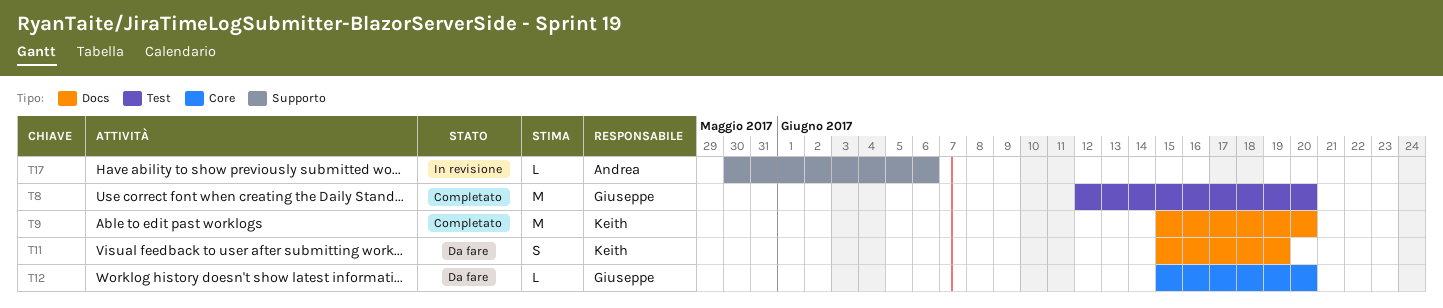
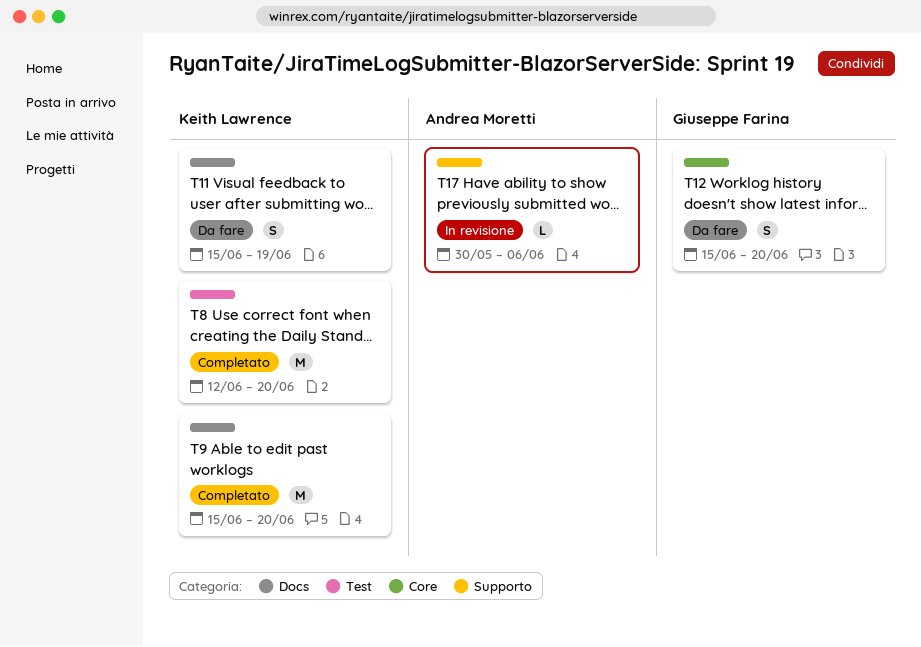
T8, owner: Giuseppe Farina -> Keith Lawrence
T12, estimate: L -> S

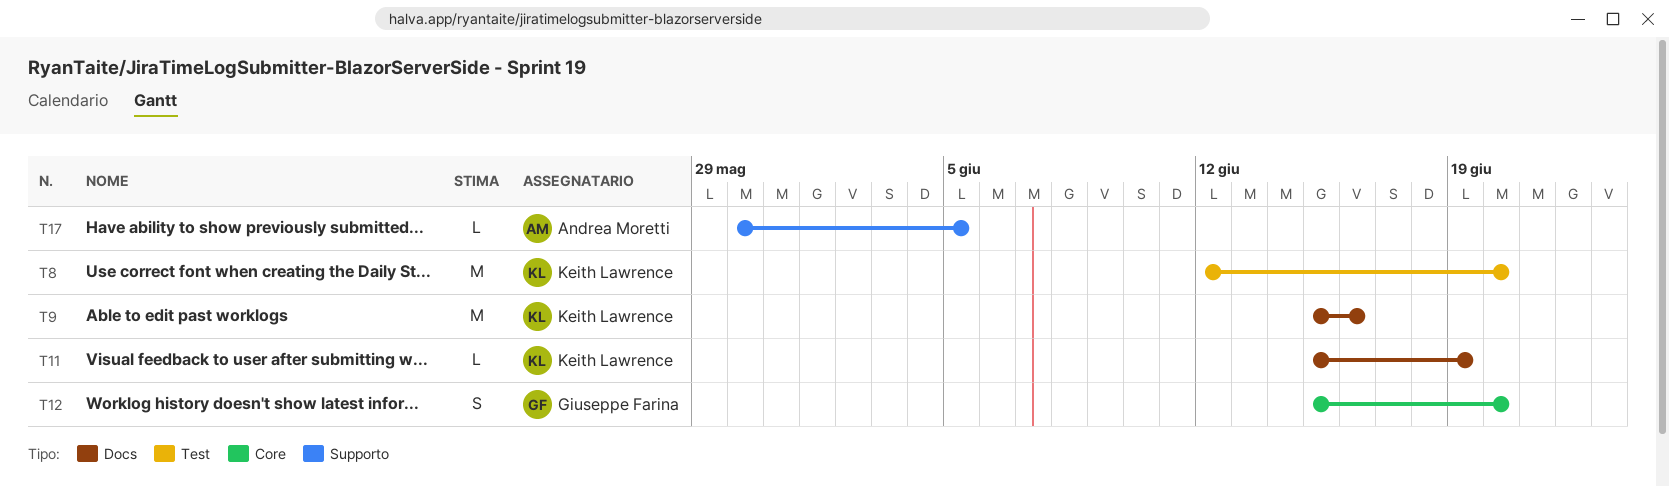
T9, due: Jun 20 -> Jun 16
T11, estimate: S -> L
T17, due: Jun 6 -> Jun 5

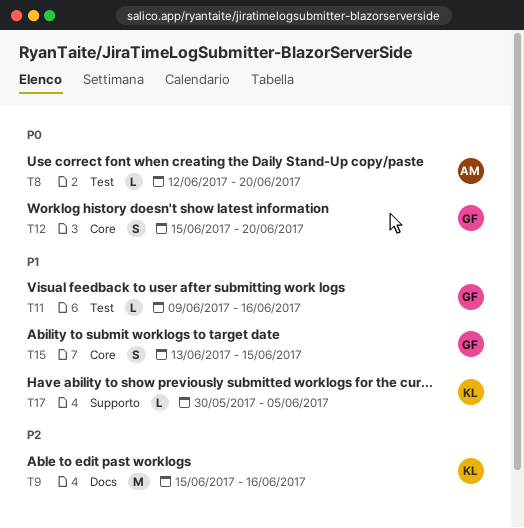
T8, owner: Keith Lawrence -> Andrea Moretti
T8, estimate: M -> L
T11, owner: Keith Lawrence -> Giuseppe Farina
T11, label: Docs -> Test
T11, start: Jun 15 -> Jun 9
T11, due: Jun 19 -> Jun 16
T15: none -> present
T17, owner: Andrea Moretti -> Keith Lawrence

